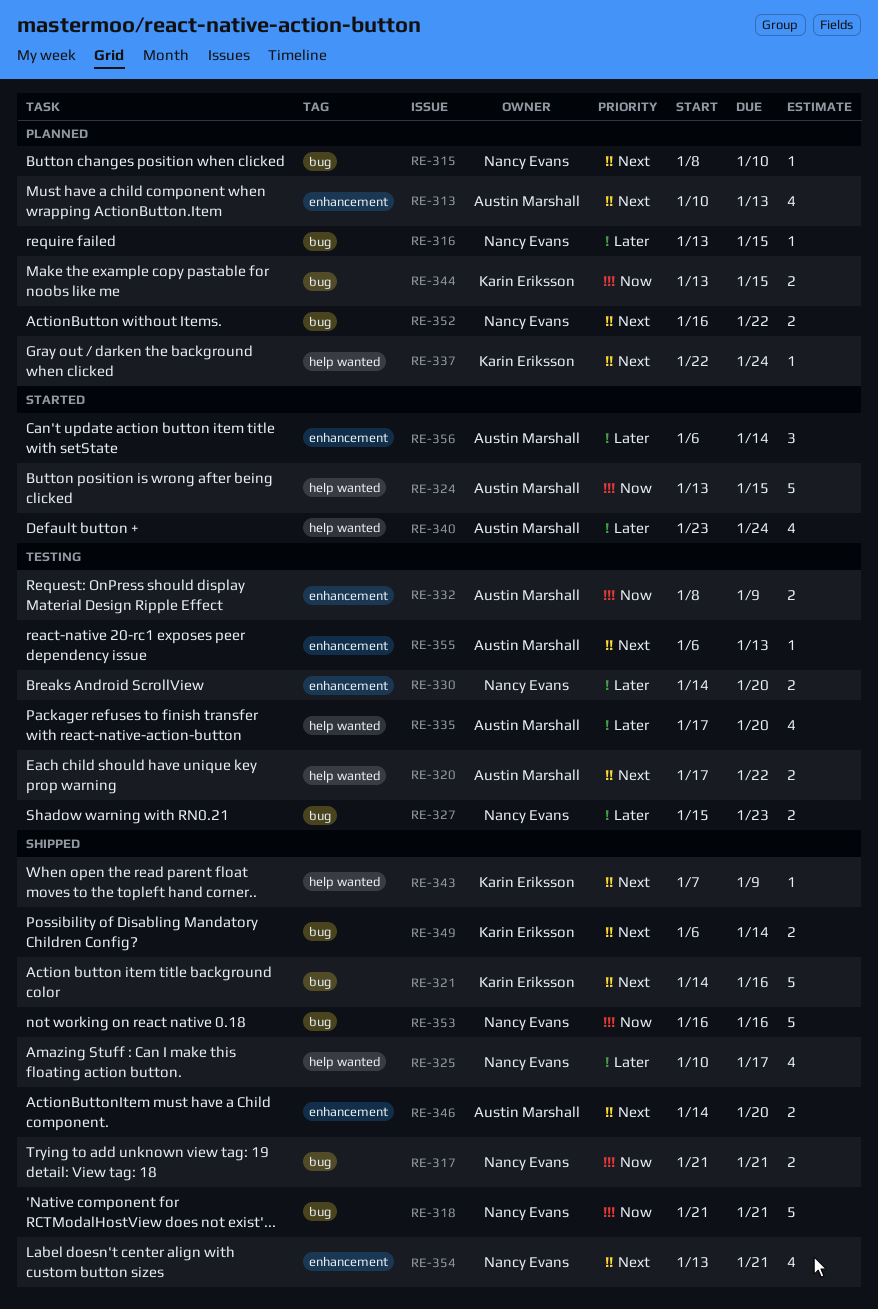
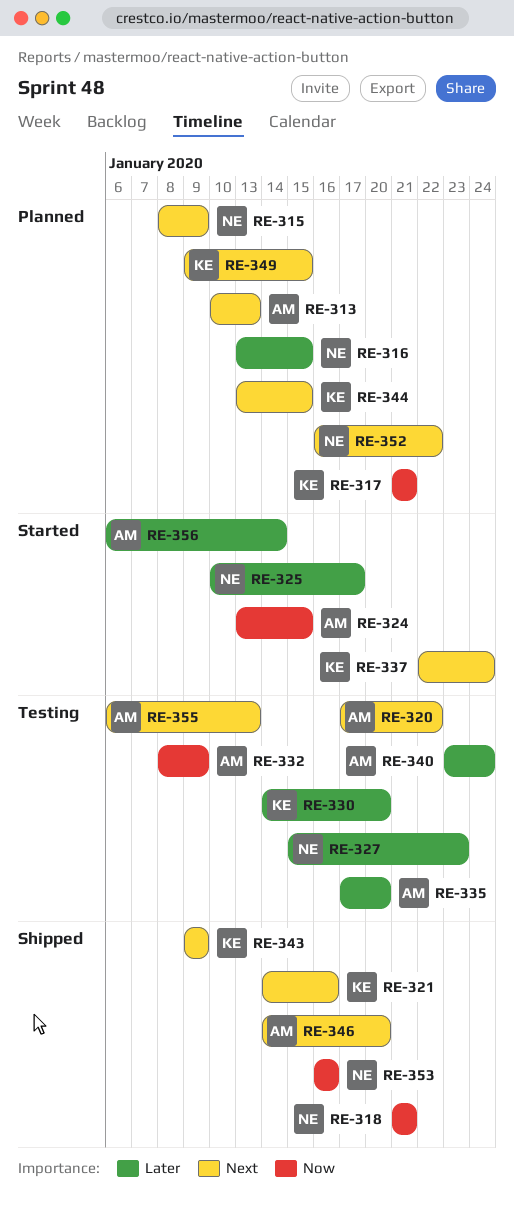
RE-315, due: Jan 10 -> Jan 9
RE-317, status: Shipped -> Planned
RE-317, owner: Nancy Evans -> Karin Eriksson
RE-325, status: Shipped -> Started
RE-330, owner: Nancy Evans -> Karin Eriksson
RE-337, status: Planned -> Started
RE-340, status: Started -> Testing
RE-343, start: Jan 7 -> Jan 9
RE-344, priority: Now -> Next
RE-349, status: Shipped -> Planned
RE-349, start: Jan 6 -> Jan 9
RE-349, due: Jan 14 -> Jan 15
RE-354: present -> none

